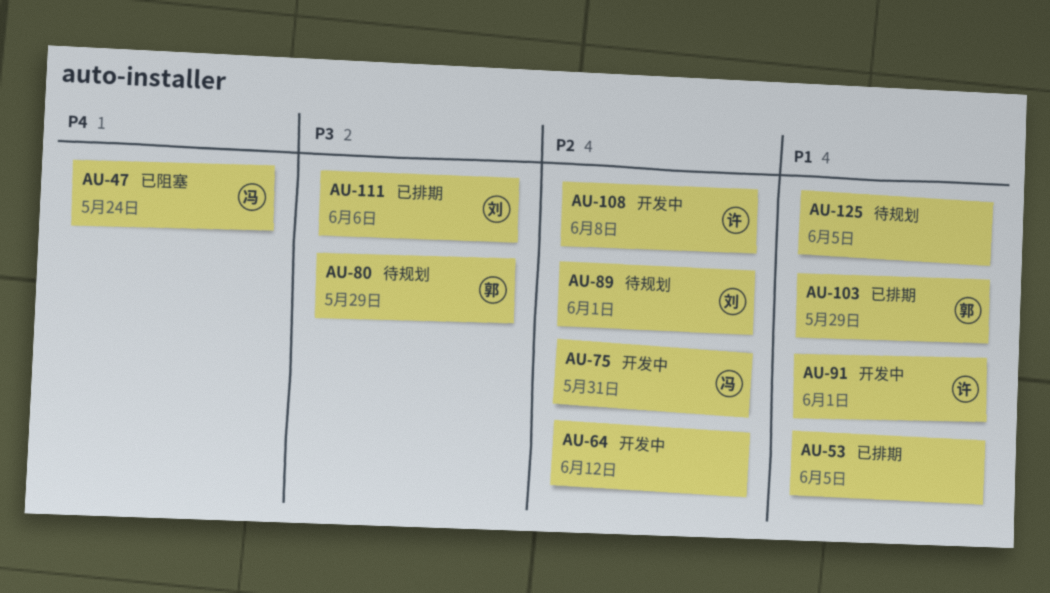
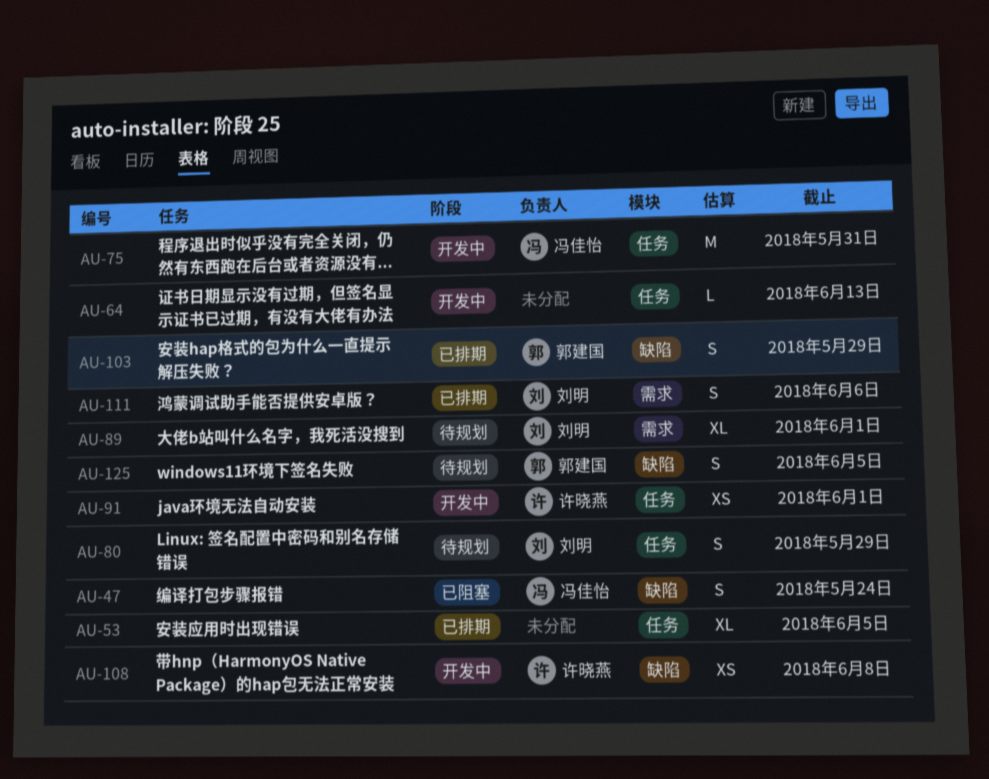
AU-64, due: Jun 12 -> Jun 13
AU-80, owner: 郭建国 -> 刘明
AU-125, owner: none -> 郭建国

